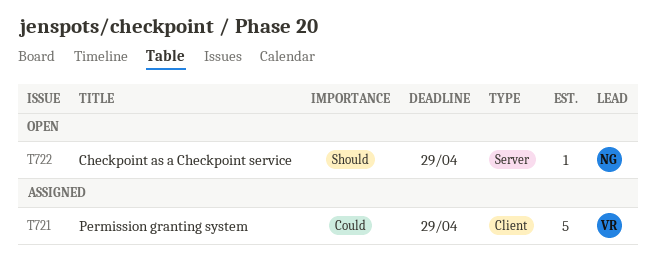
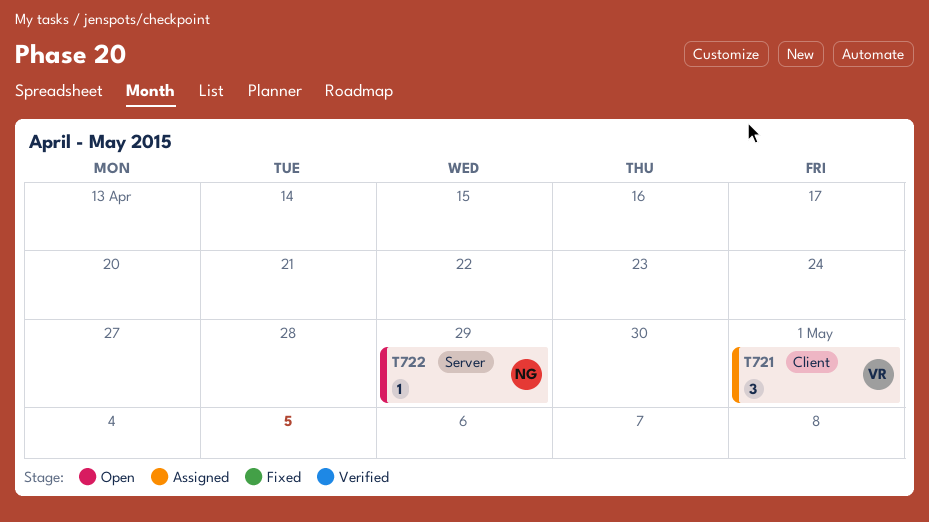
T721, estimate: 5 -> 3
T721, due: Apr 29 -> May 1

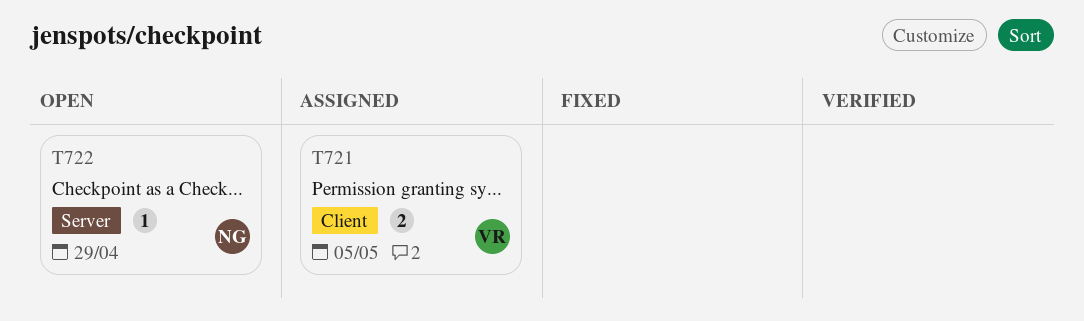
T721, estimate: 3 -> 2
T721, due: May 1 -> May 5

